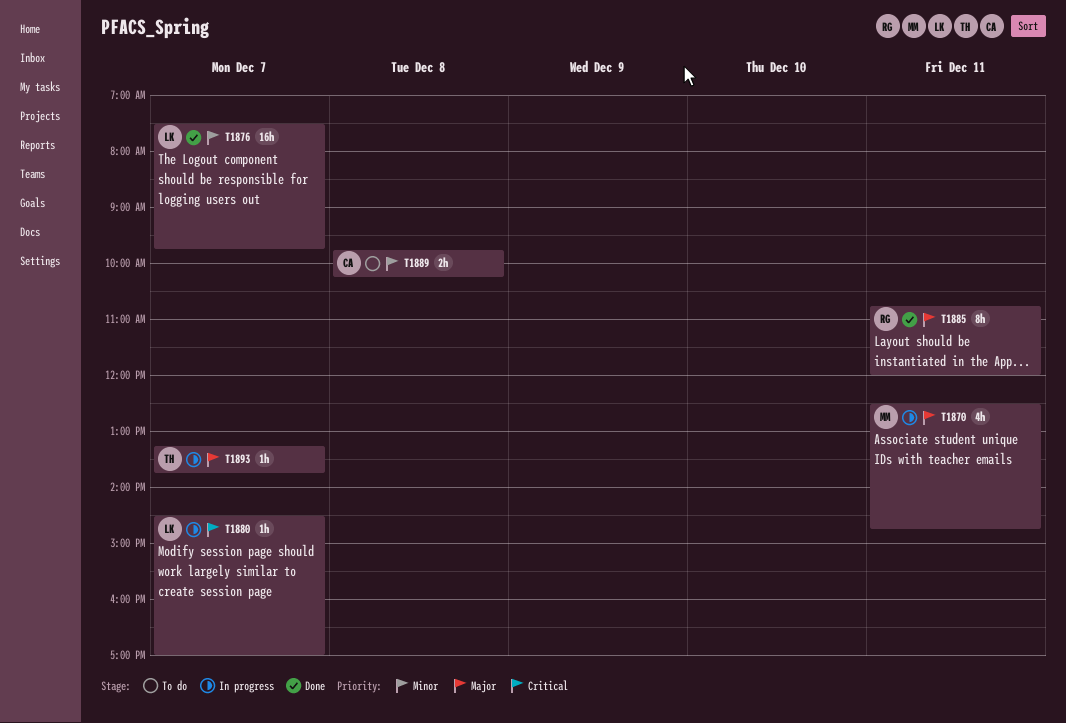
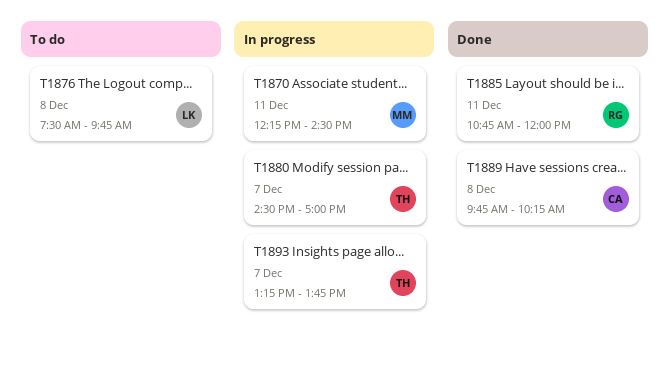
T1870, begins: 12:30 -> 12:15
T1870, ends: 14:45 -> 14:30
T1876, status: Done -> To do
T1876, day: Dec 7 -> Dec 8
T1880, owner: LK -> TH
T1889, status: To do -> Done

